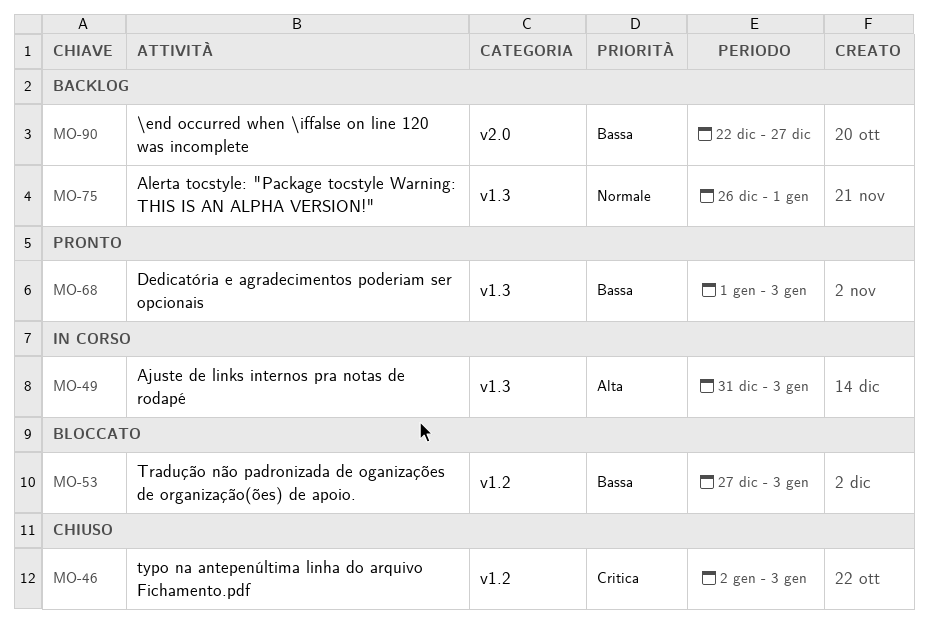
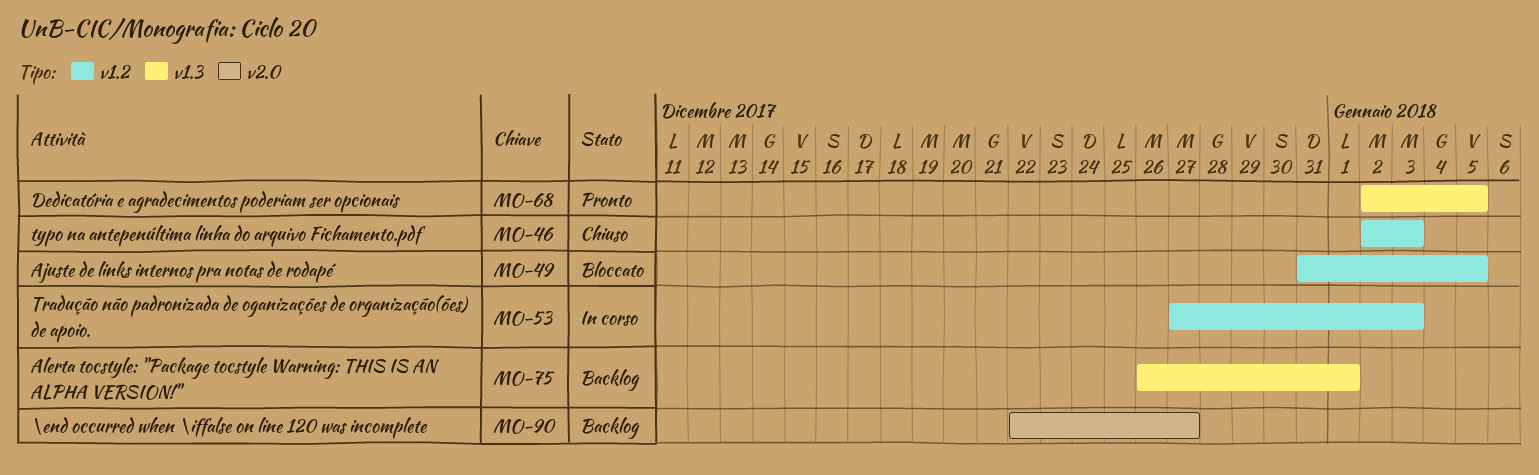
MO-49, status: In corso -> Bloccato
MO-49, label: v1.3 -> v1.2
MO-49, due: Jan 3 -> Jan 5
MO-53, status: Bloccato -> In corso
MO-68, start: Jan 1 -> Jan 2
MO-68, due: Jan 3 -> Jan 5

